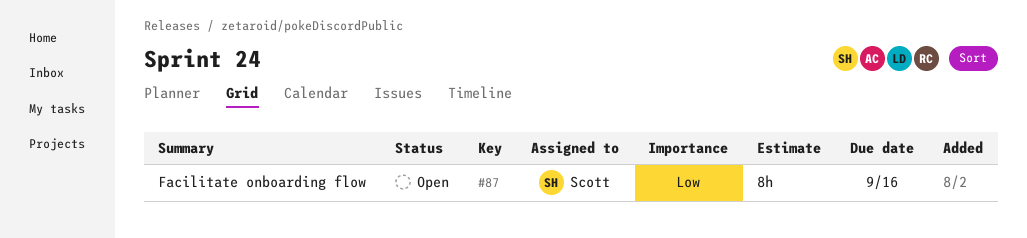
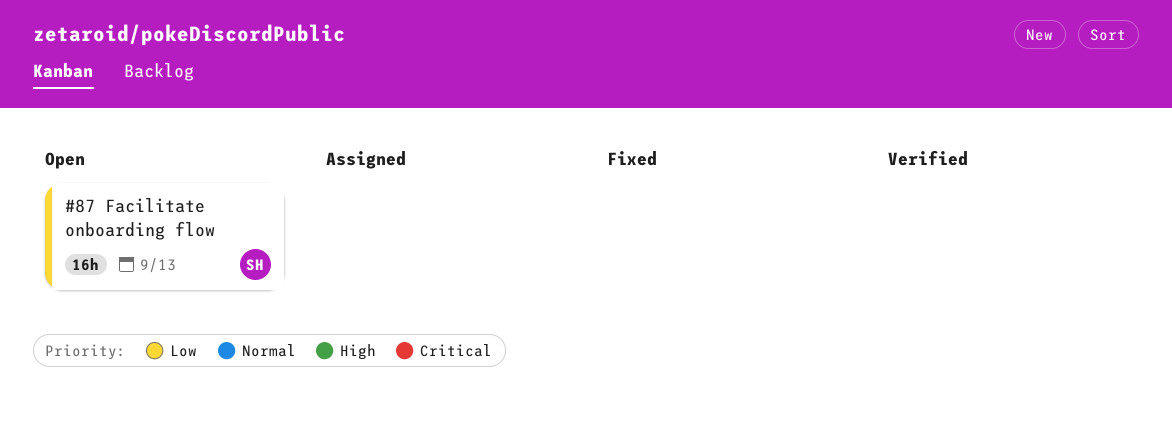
#87, estimate: 8h -> 16h
#87, due: Sep 16 -> Sep 13

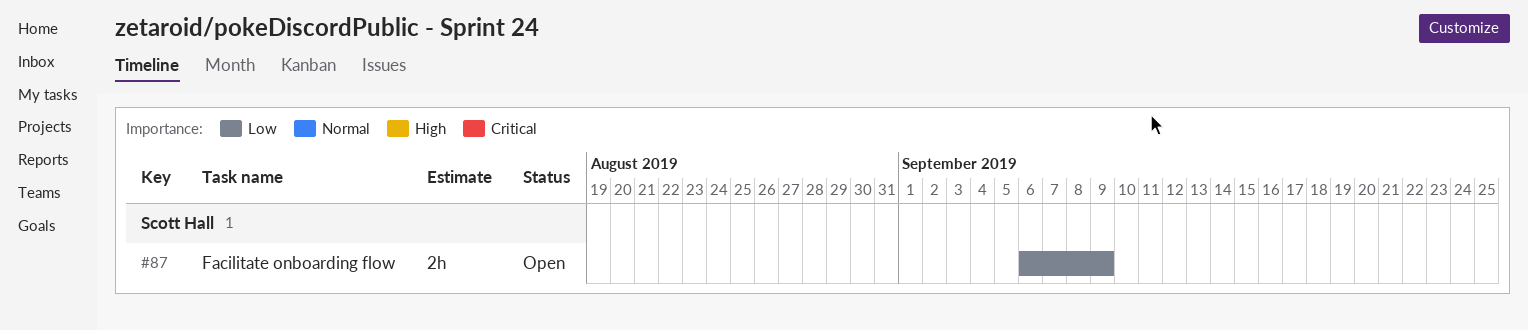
#87, estimate: 16h -> 2h
#87, due: Sep 13 -> Sep 9

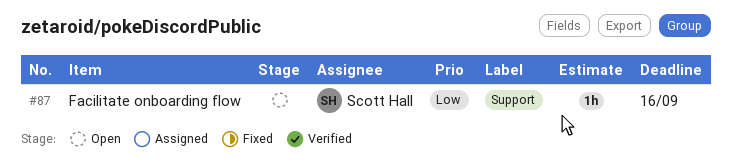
#87, estimate: 2h -> 1h
#87, due: Sep 9 -> Sep 16

